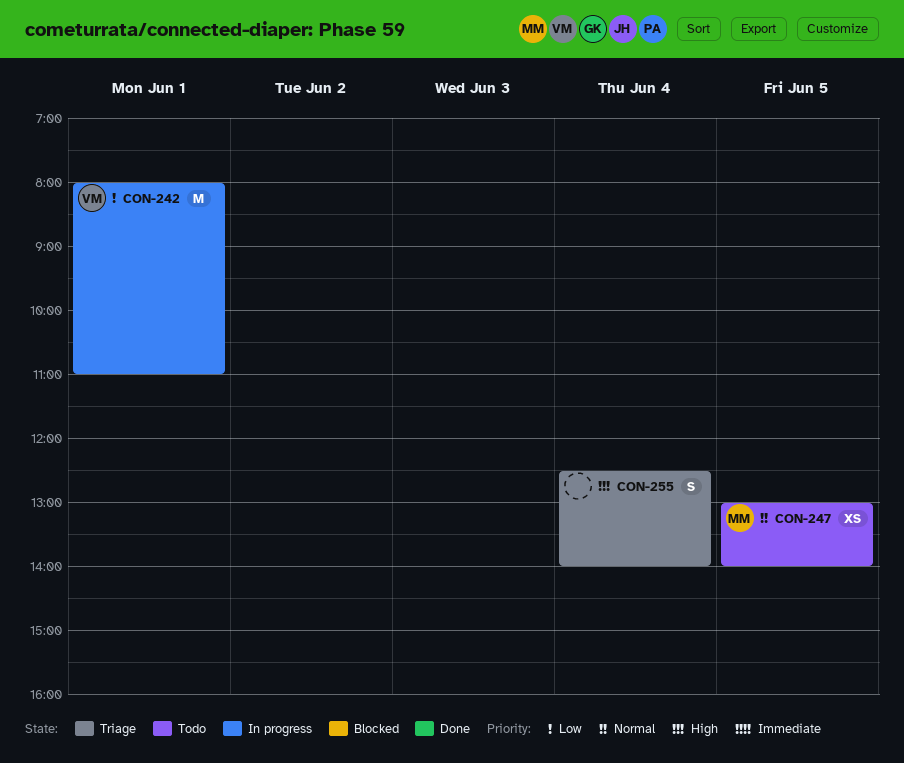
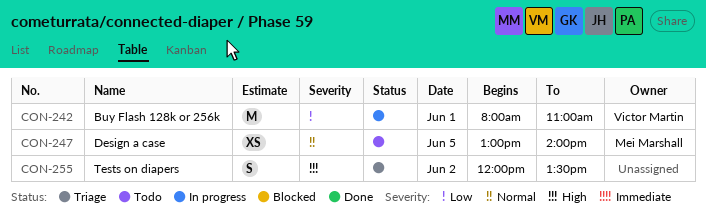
CON-255, day: Jun 4 -> Jun 2
CON-255, begins: 12:30 -> 12:00
CON-255, ends: 14:00 -> 13:30

